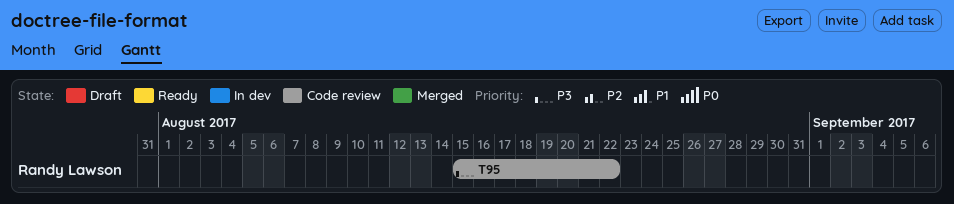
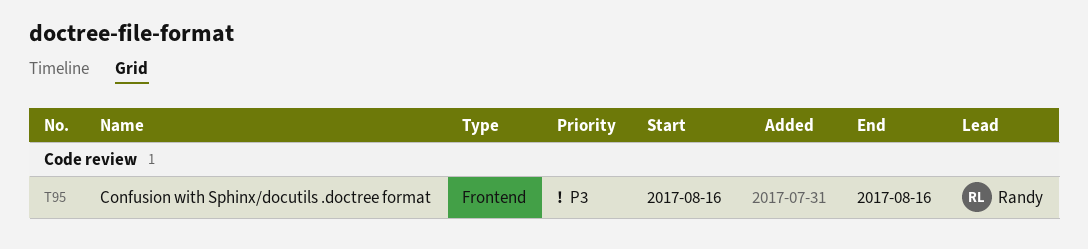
T95, start: Aug 15 -> Aug 16
T95, due: Aug 22 -> Aug 16

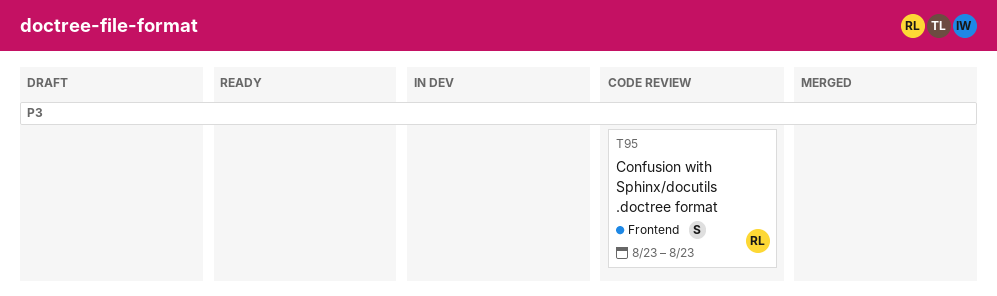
T95, start: Aug 16 -> Aug 23
T95, due: Aug 16 -> Aug 23

